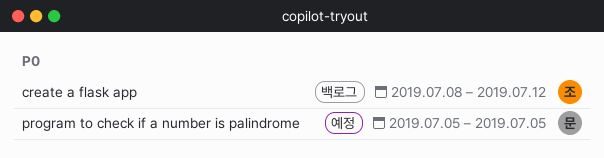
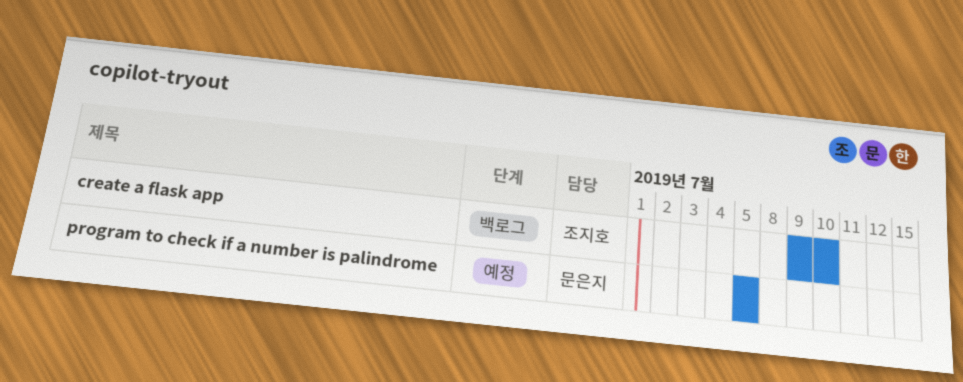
create a flask app, start: Jul 8 -> Jul 9
create a flask app, due: Jul 12 -> Jul 10

